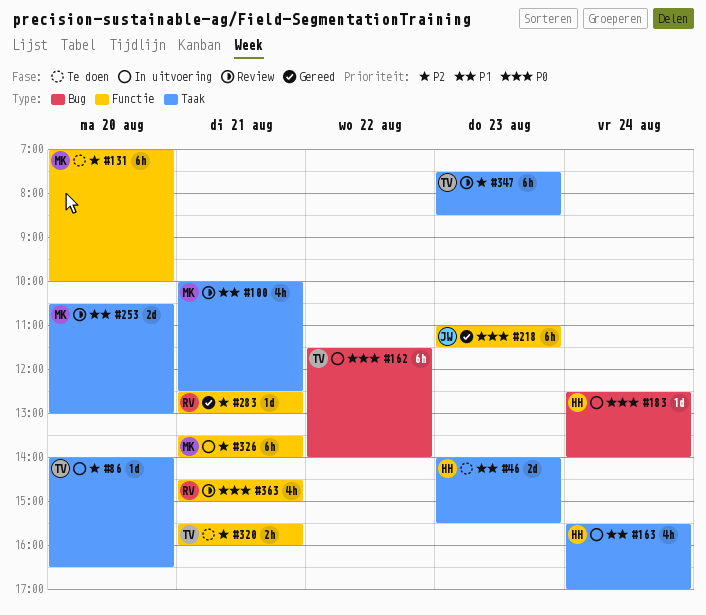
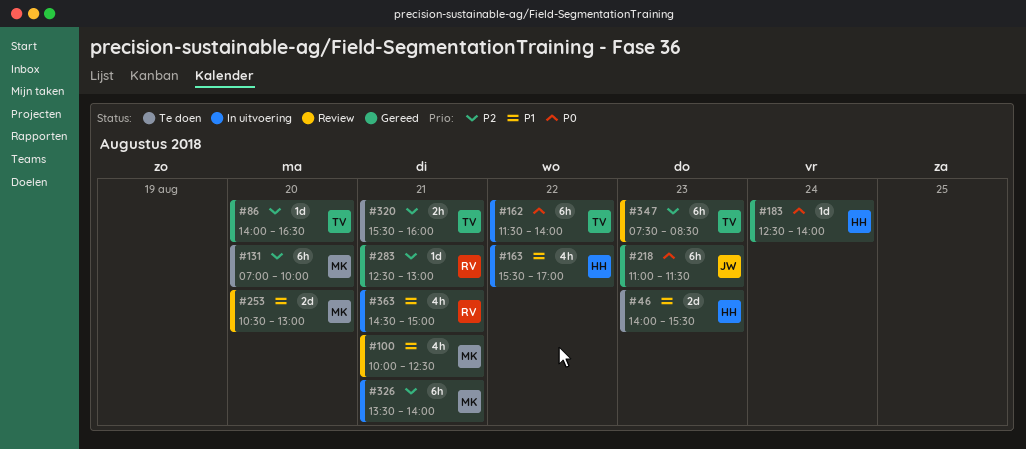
#86, status: In uitvoering -> Gereed
#163, day: Aug 24 -> Aug 22
#183, status: In uitvoering -> Gereed
#363, status: Review -> In uitvoering
#363, priority: P0 -> P1

